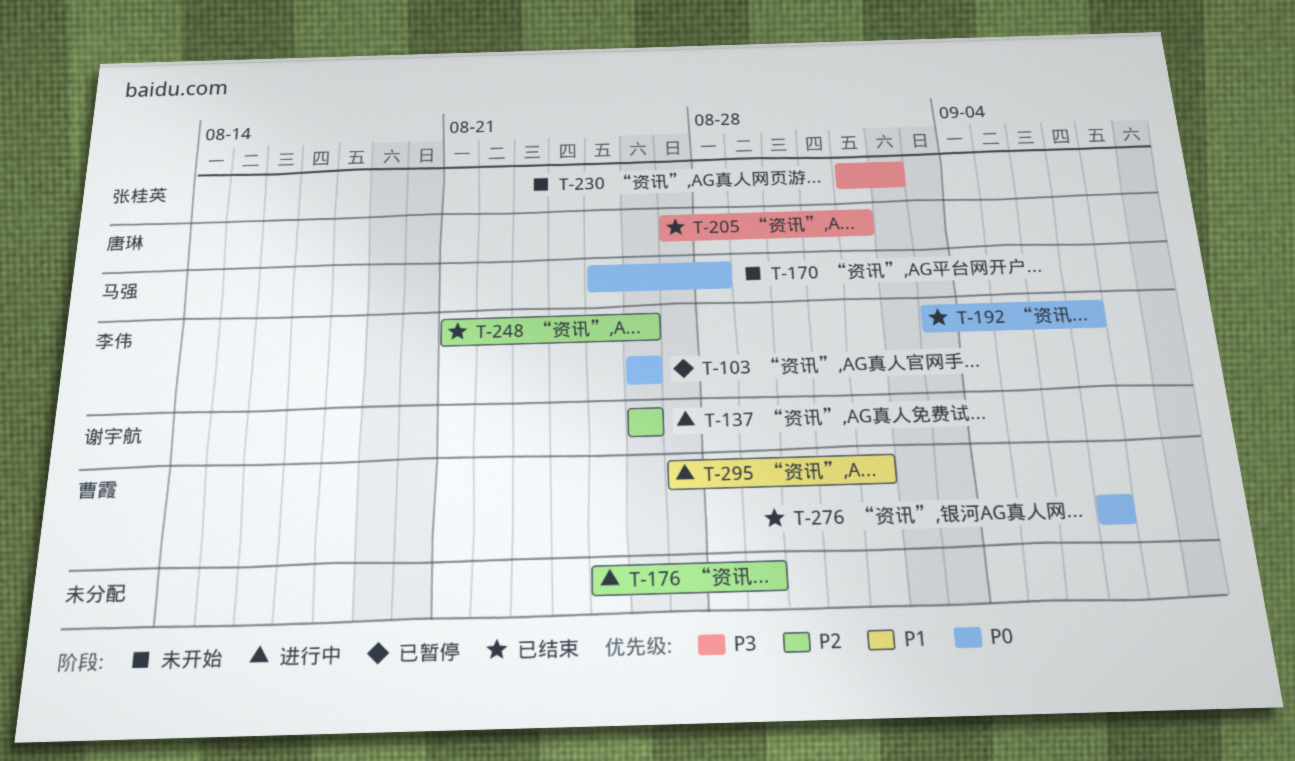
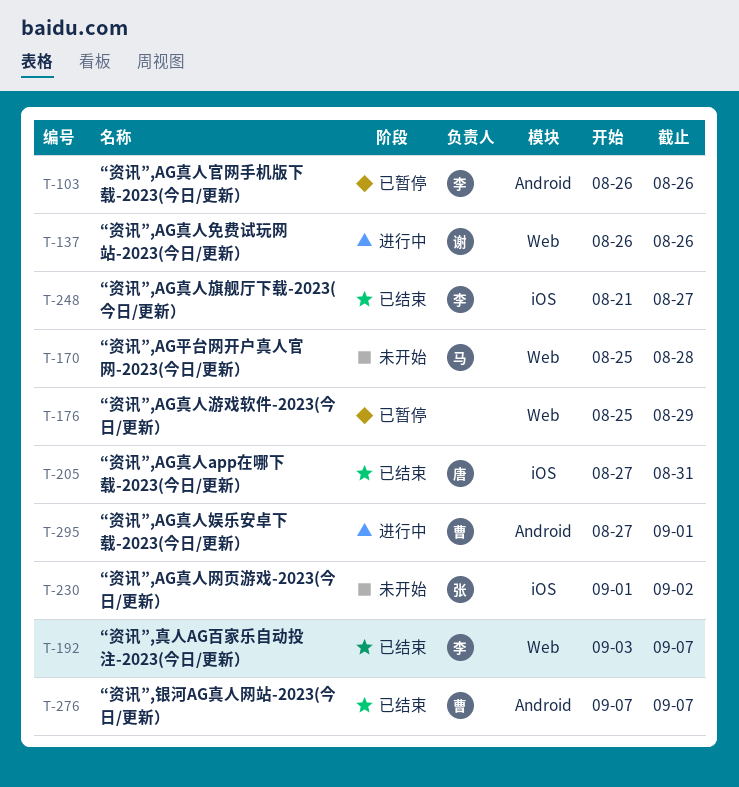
T-176, status: 进行中 -> 已暂停
T-205, due: Sep 1 -> Aug 31
T-248, due: Aug 26 -> Aug 27

